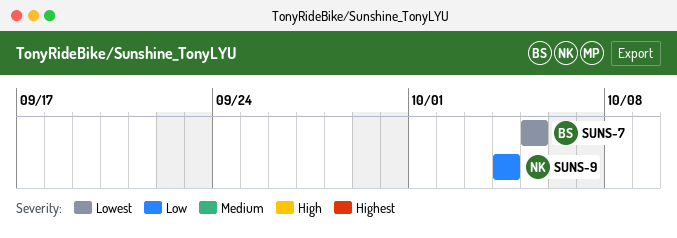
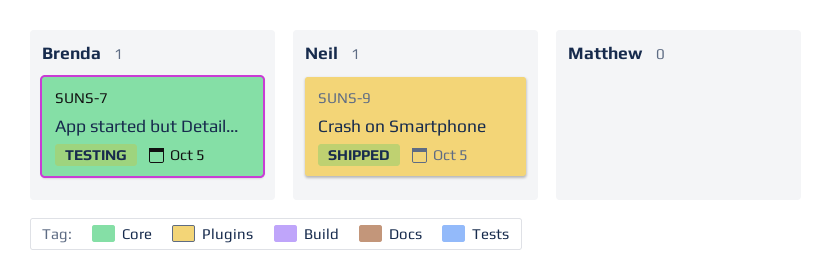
SUNS-9, due: Oct 4 -> Oct 5

